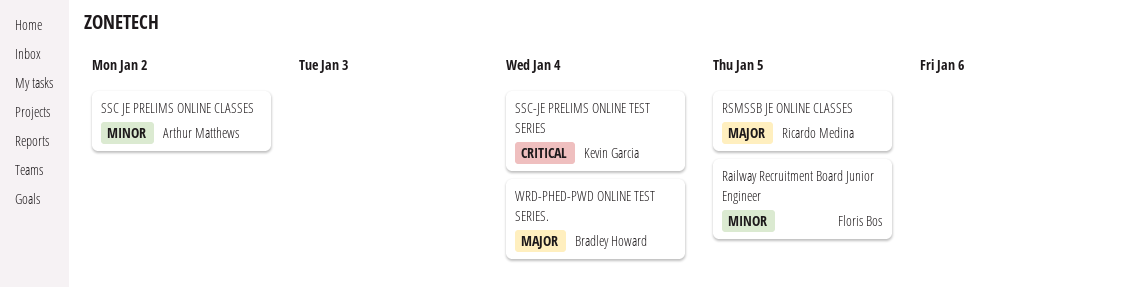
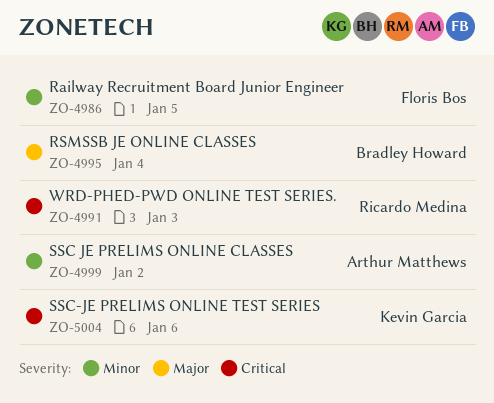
RSMSSB JE ONLINE CLASSES, owner: Ricardo Medina -> Bradley Howard
RSMSSB JE ONLINE CLASSES, due: Jan 5 -> Jan 4
SSC-JE PRELIMS ONLINE TEST SERIES, due: Jan 4 -> Jan 6
WRD-PHED-PWD ONLINE TEST SERIES., owner: Bradley Howard -> Ricardo Medina
WRD-PHED-PWD ONLINE TEST SERIES., priority: Major -> Critical
WRD-PHED-PWD ONLINE TEST SERIES., due: Jan 4 -> Jan 3

